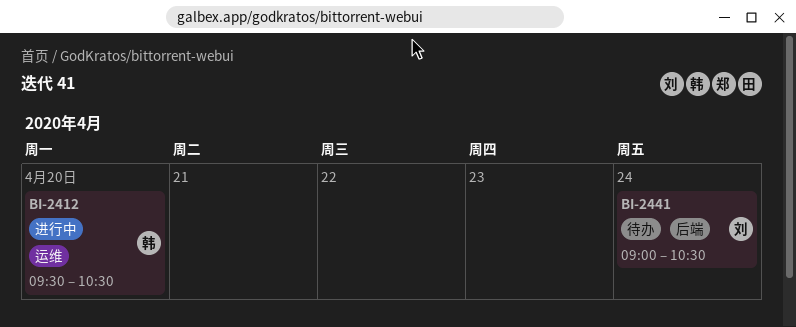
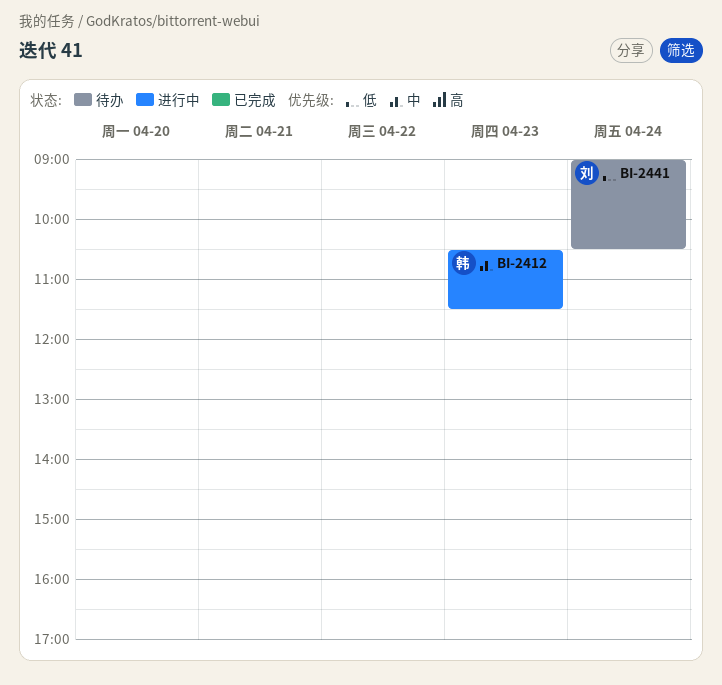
BI-2412, day: Apr 20 -> Apr 23
BI-2412, begins: 09:30 -> 10:30
BI-2412, ends: 10:30 -> 11:30

